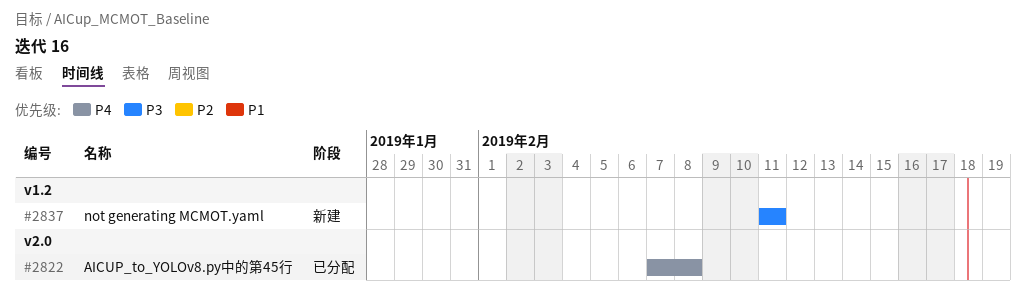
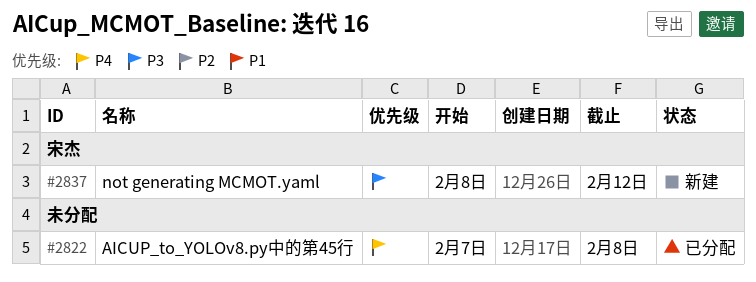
#2837, start: Feb 11 -> Feb 8
#2837, due: Feb 11 -> Feb 12

